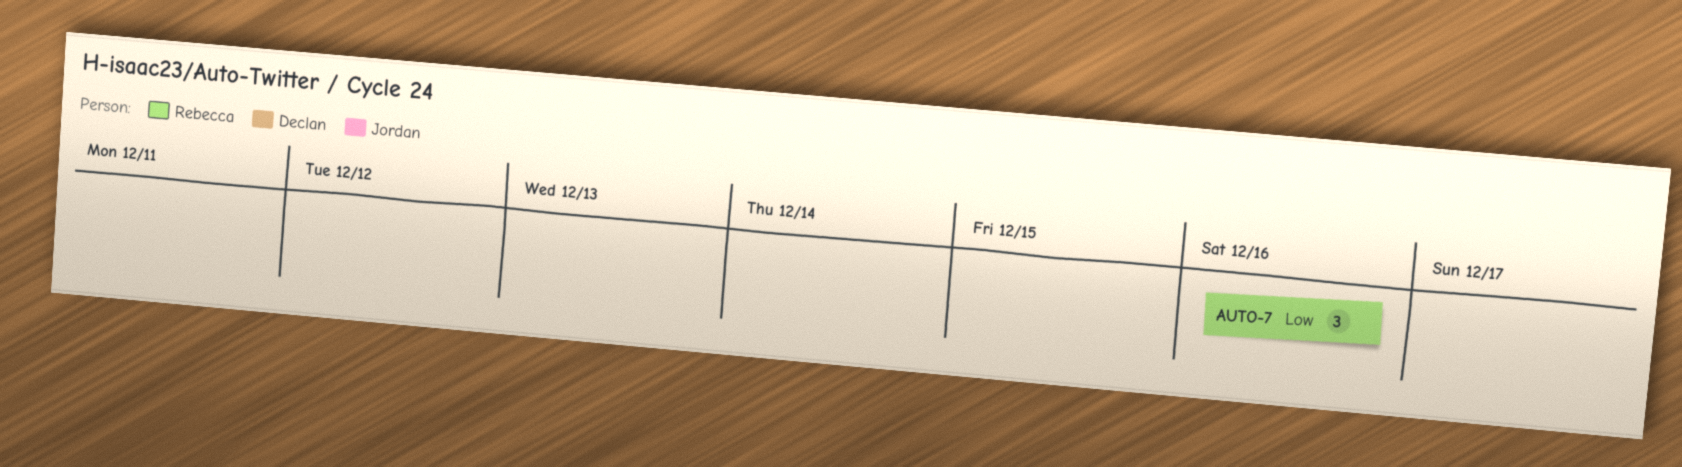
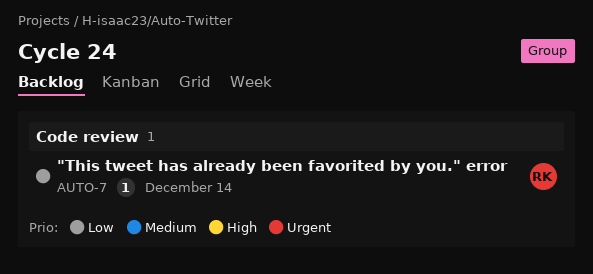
AUTO-7, estimate: 3 -> 1
AUTO-7, due: Dec 16 -> Dec 14

